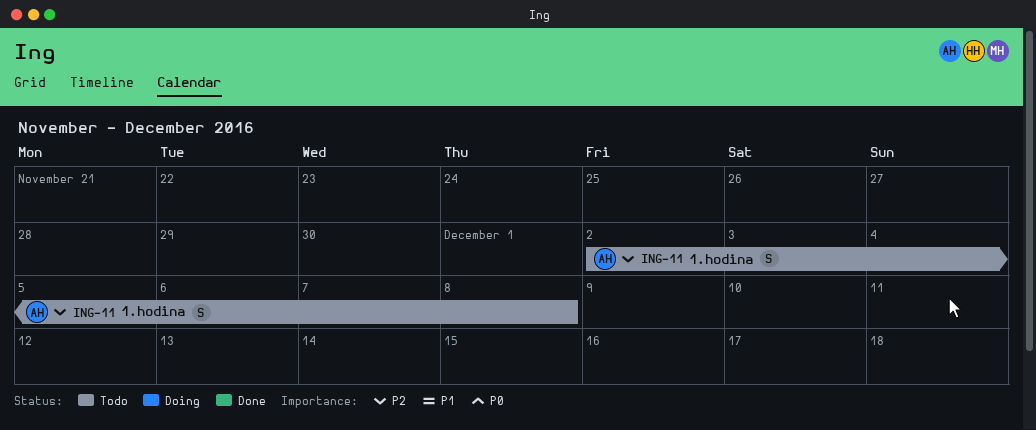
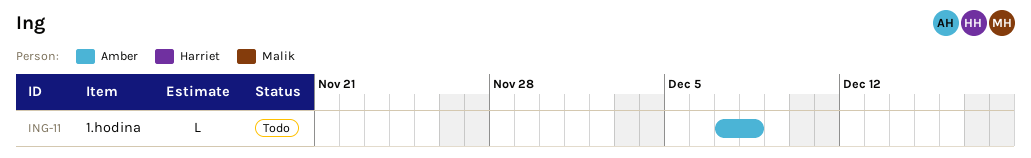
ING-11, estimate: S -> L
ING-11, start: Dec 2 -> Dec 7

